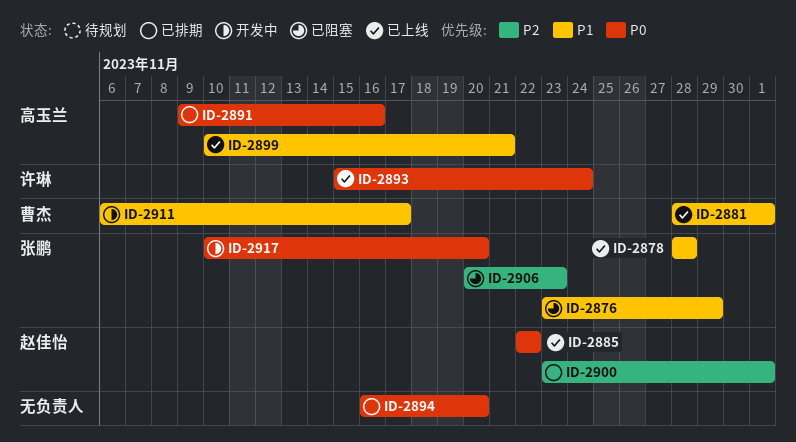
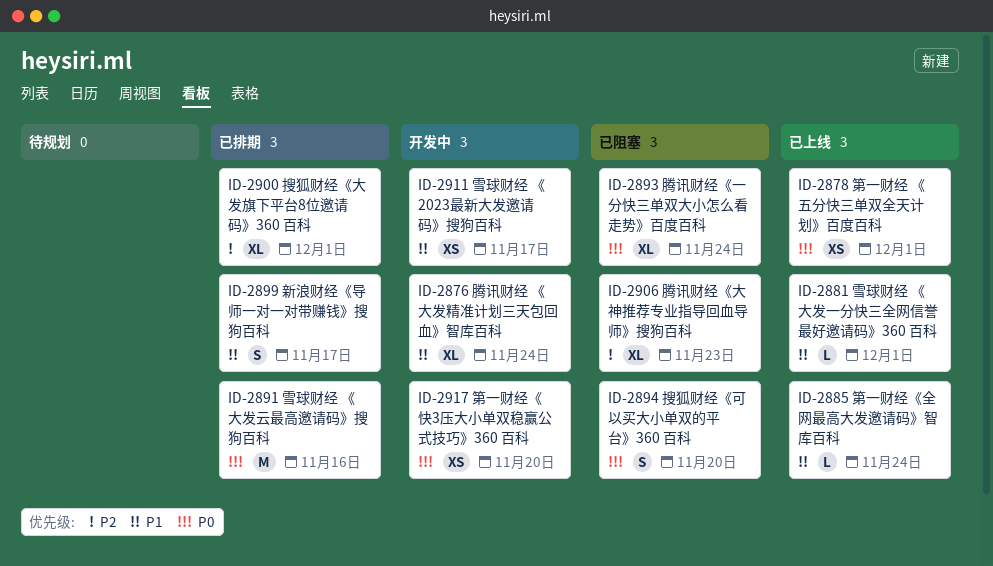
ID-2876, status: 已阻塞 -> 开发中
ID-2876, due: Nov 29 -> Nov 24
ID-2878, priority: P1 -> P0
ID-2878, due: Nov 28 -> Dec 1
ID-2885, priority: P0 -> P1
ID-2885, due: Nov 22 -> Nov 24
ID-2893, status: 已上线 -> 已阻塞
ID-2894, status: 已排期 -> 已阻塞
ID-2899, status: 已上线 -> 已排期
ID-2899, due: Nov 21 -> Nov 17

